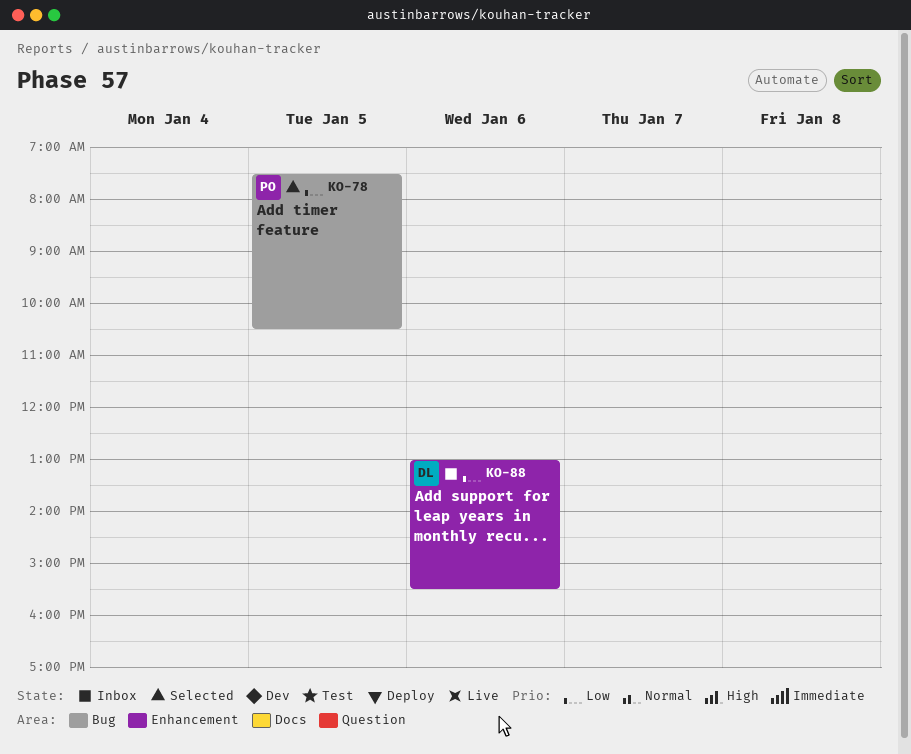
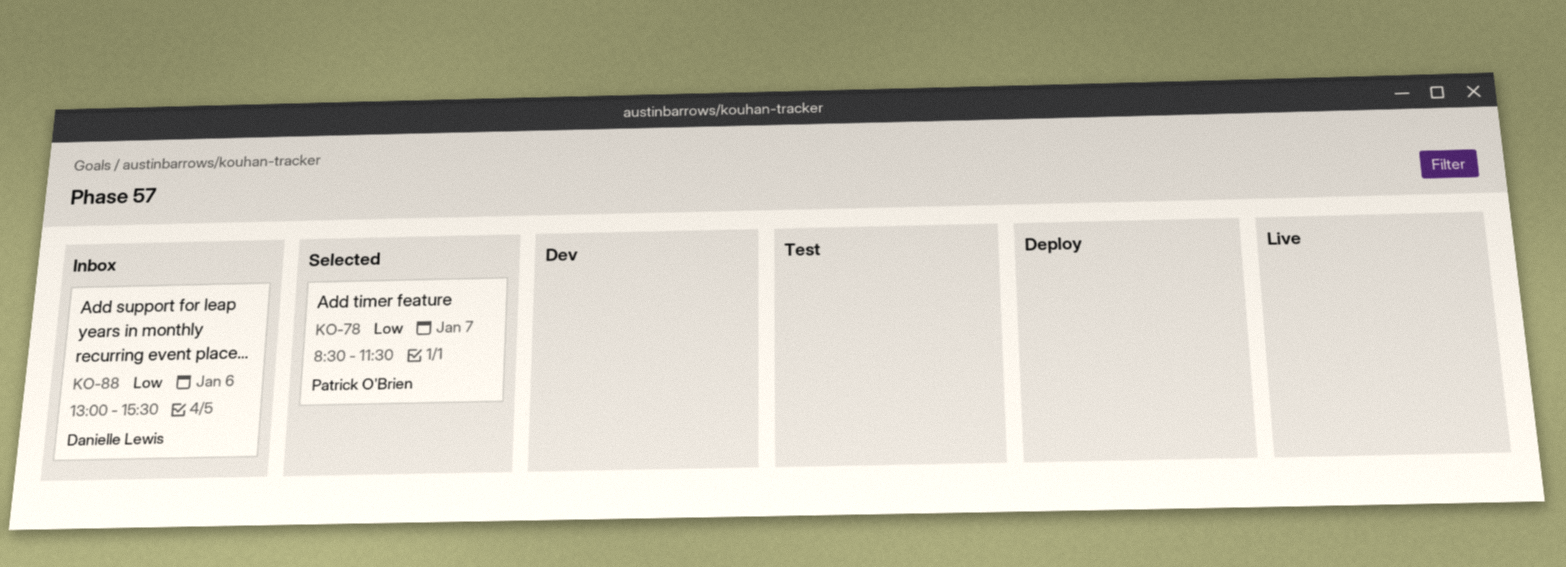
KO-78, day: Jan 5 -> Jan 7
KO-78, begins: 07:30 -> 08:30
KO-78, ends: 10:30 -> 11:30

